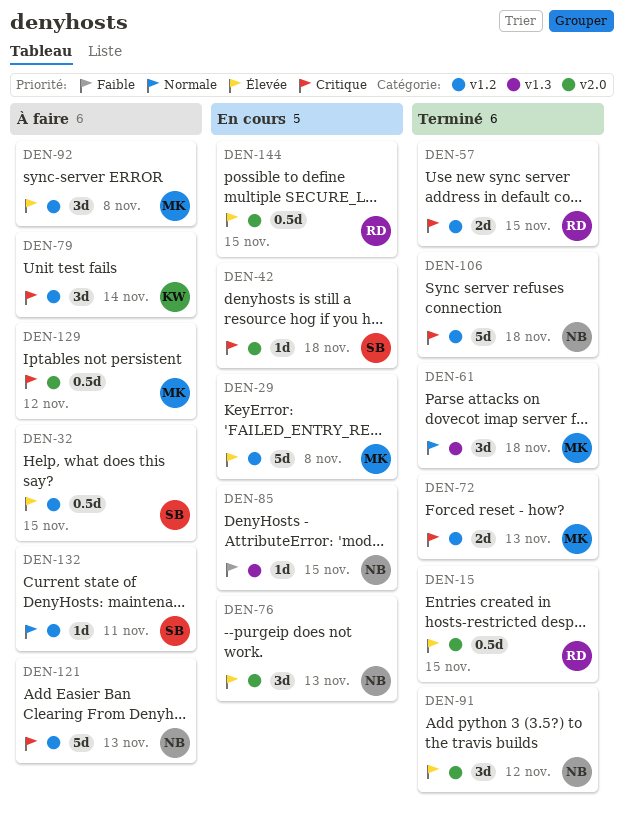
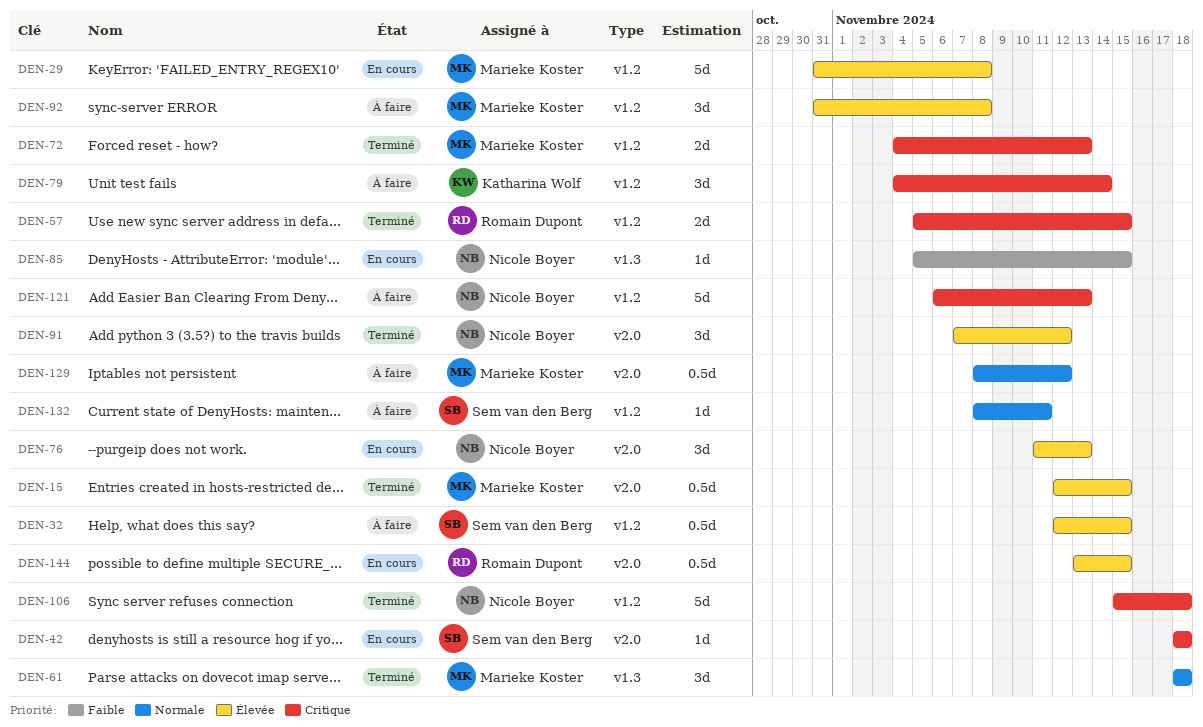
DEN-15, owner: Romain Dupont -> Marieke Koster
DEN-129, priority: Critique -> Normale

